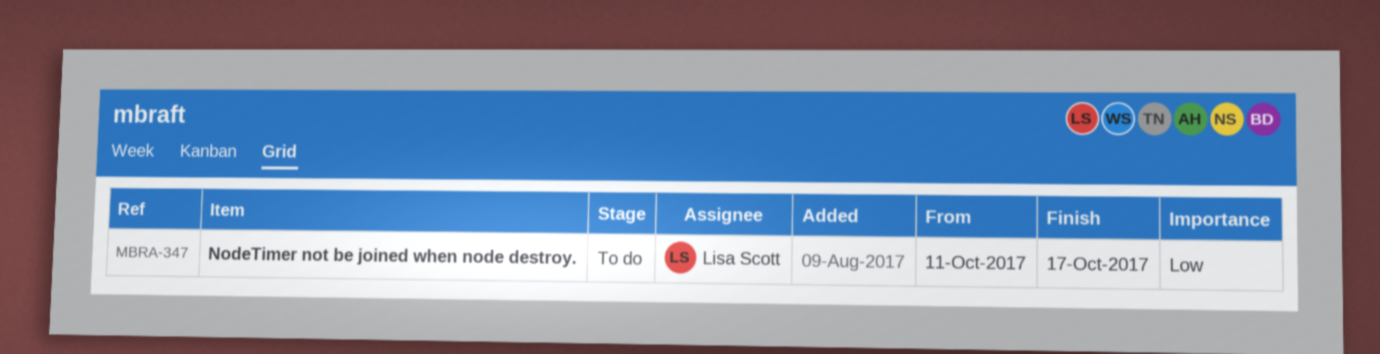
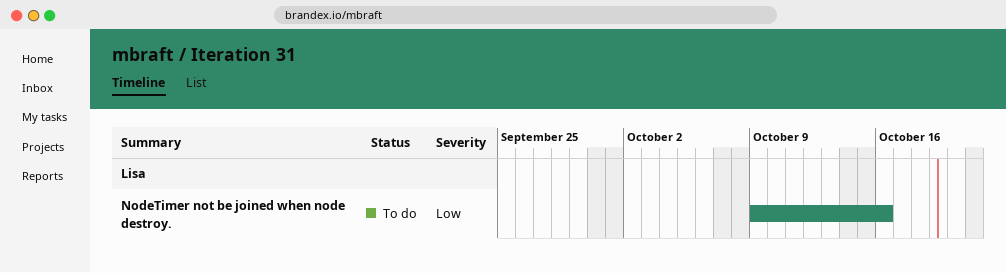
NodeTimer not be joined when node destroy., start: Oct 11 -> Oct 9
NodeTimer not be joined when node destroy., due: Oct 17 -> Oct 16

